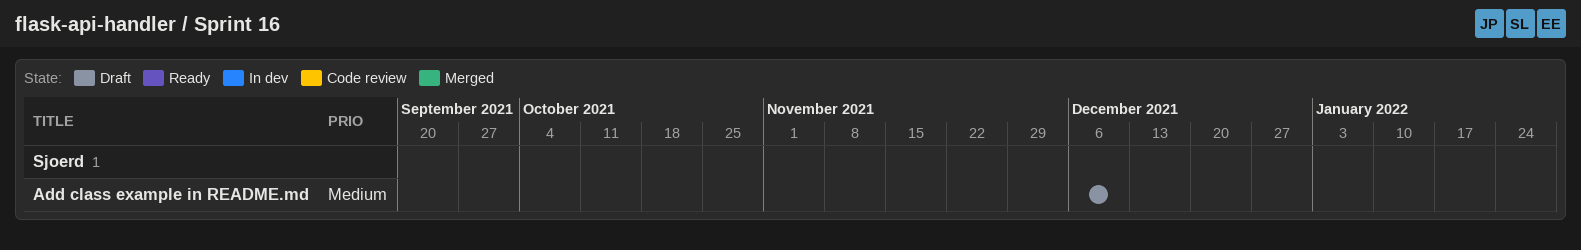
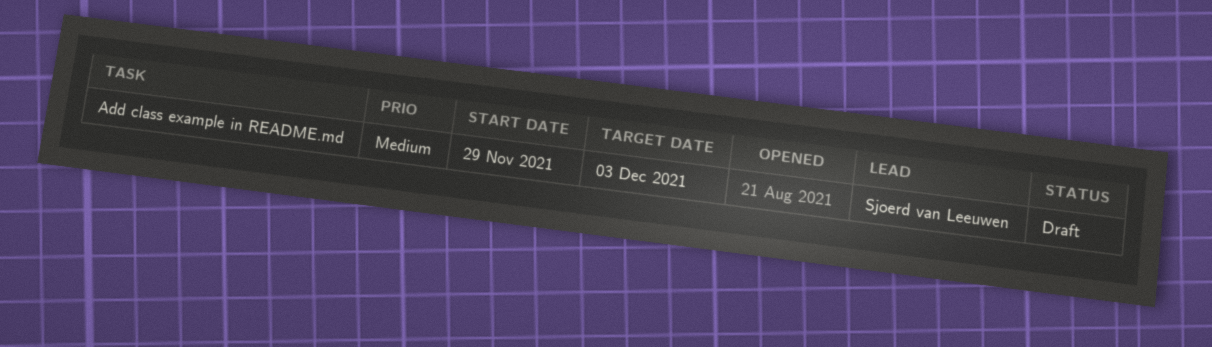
Add class example in README.md, start: Dec 6 -> Nov 29
Add class example in README.md, due: Dec 10 -> Dec 3

